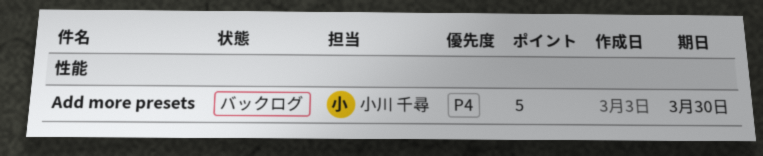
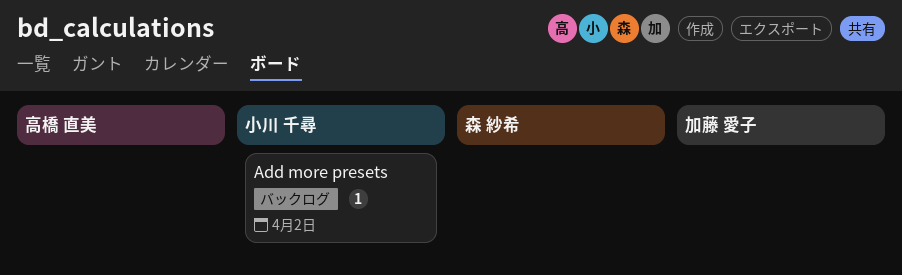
Add more presets, estimate: 5 -> 1
Add more presets, due: Mar 30 -> Apr 2

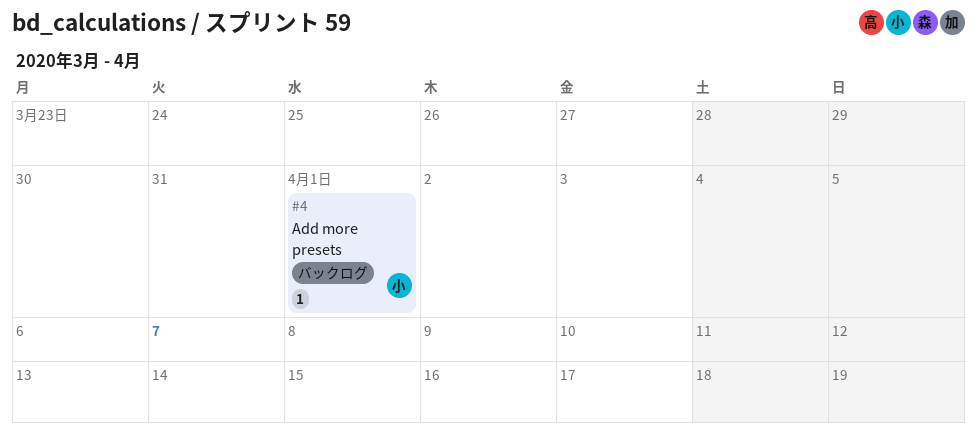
Add more presets, due: Apr 2 -> Apr 1

